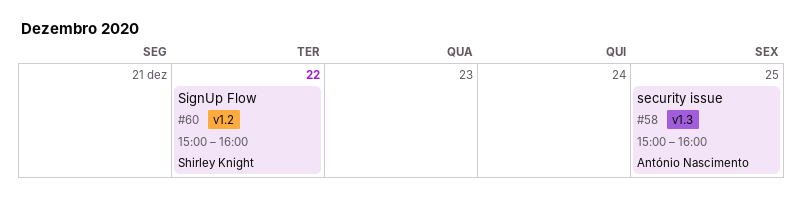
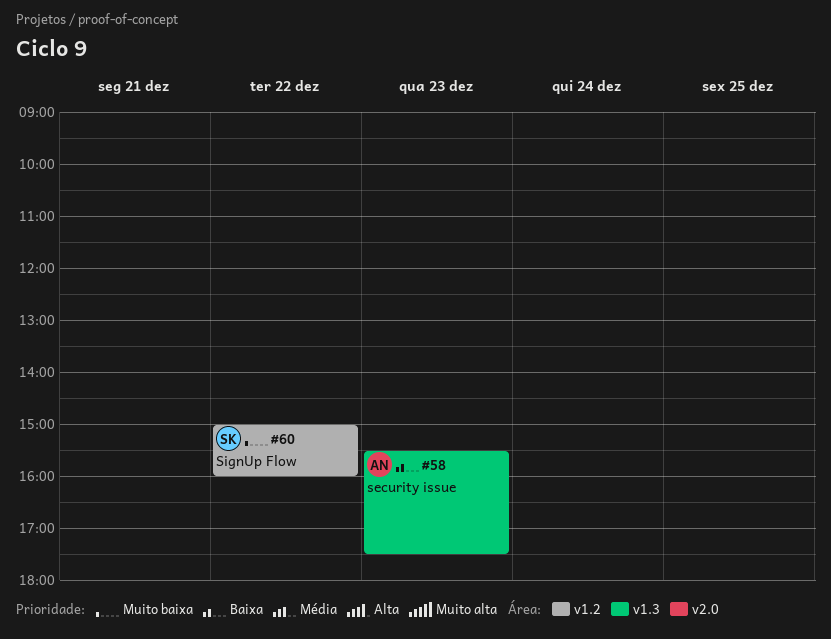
#58, day: Dec 25 -> Dec 23
#58, begins: 15:00 -> 15:30
#58, ends: 16:00 -> 17:30

